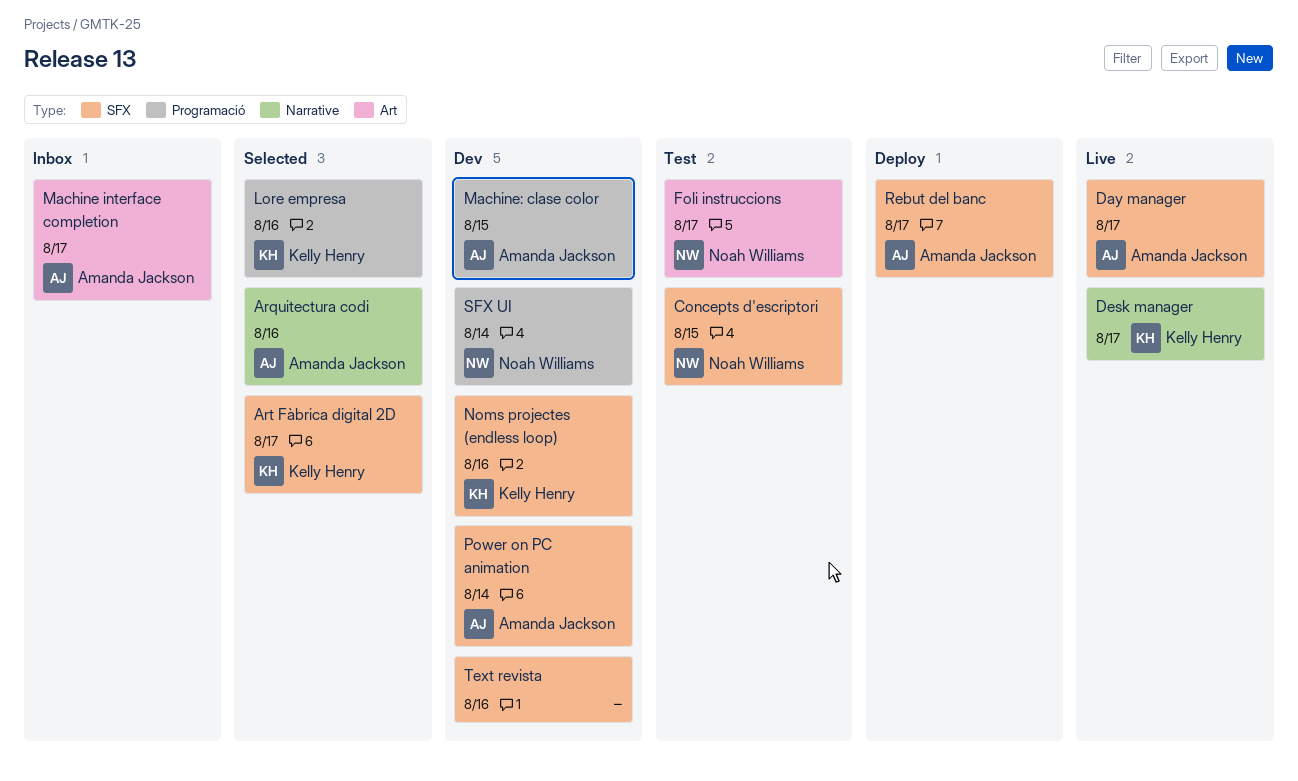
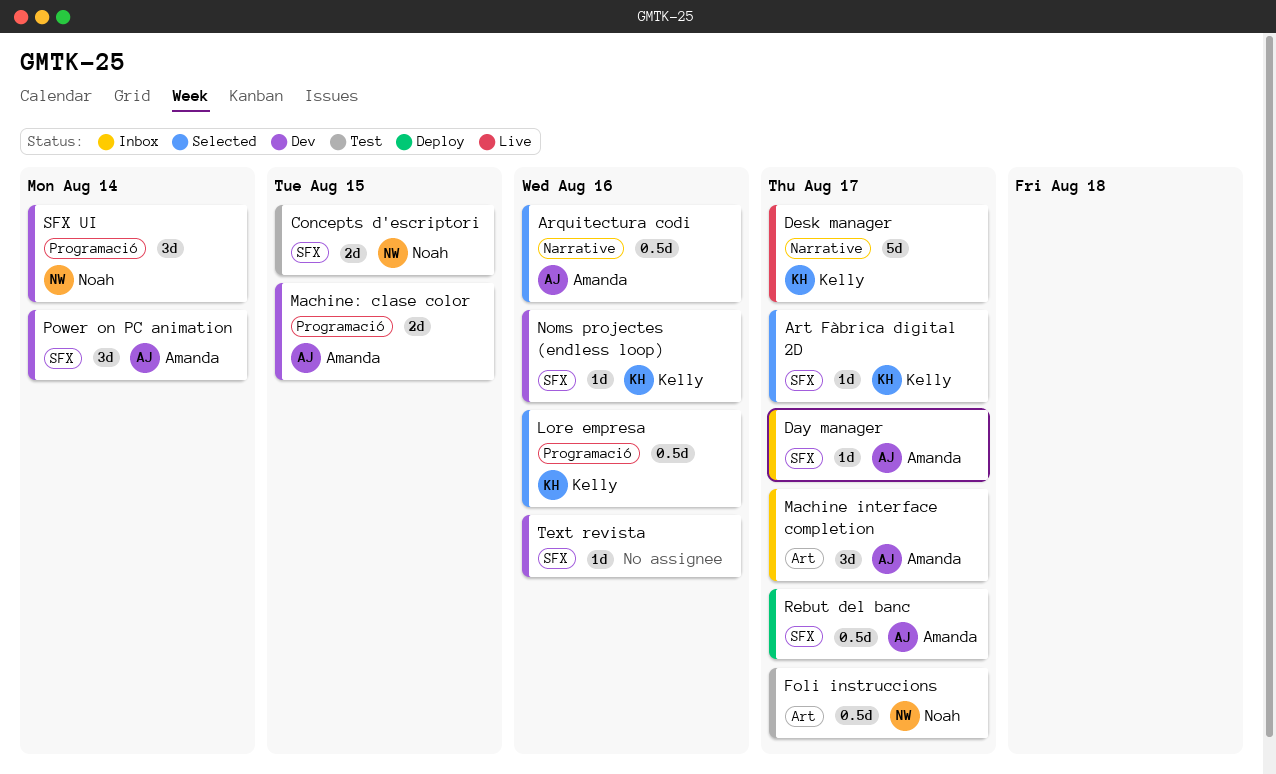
Day manager, status: Live -> Inbox

